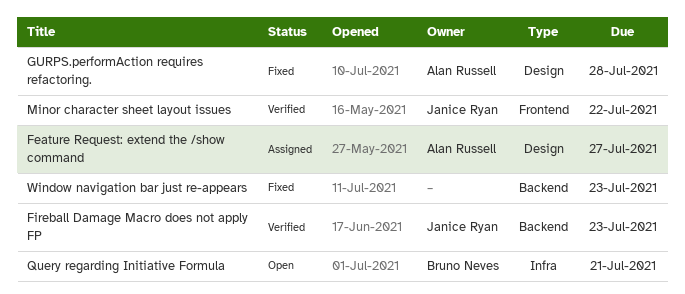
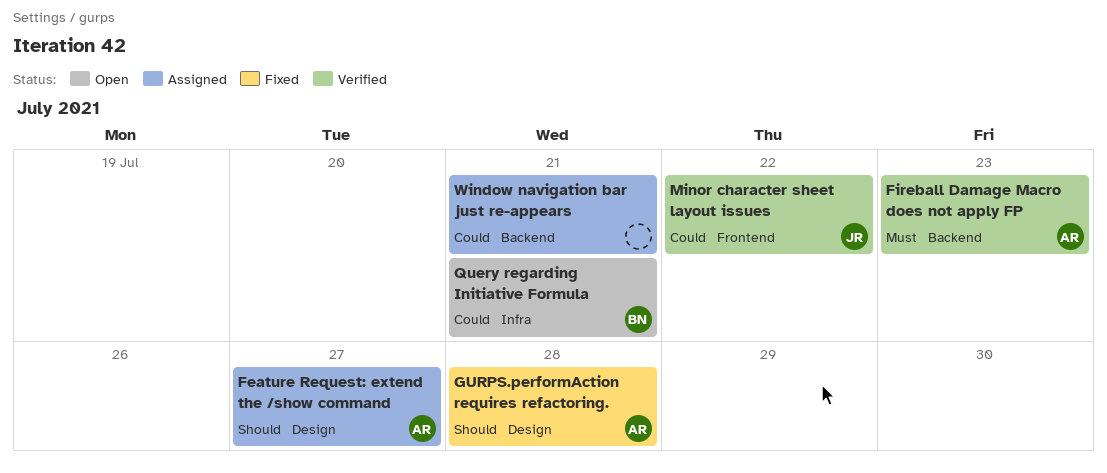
Fireball Damage Macro does not apply FP, owner: Janice Ryan -> Alan Russell
Window navigation bar just re-appears, status: Fixed -> Assigned
Window navigation bar just re-appears, due: Jul 23 -> Jul 21

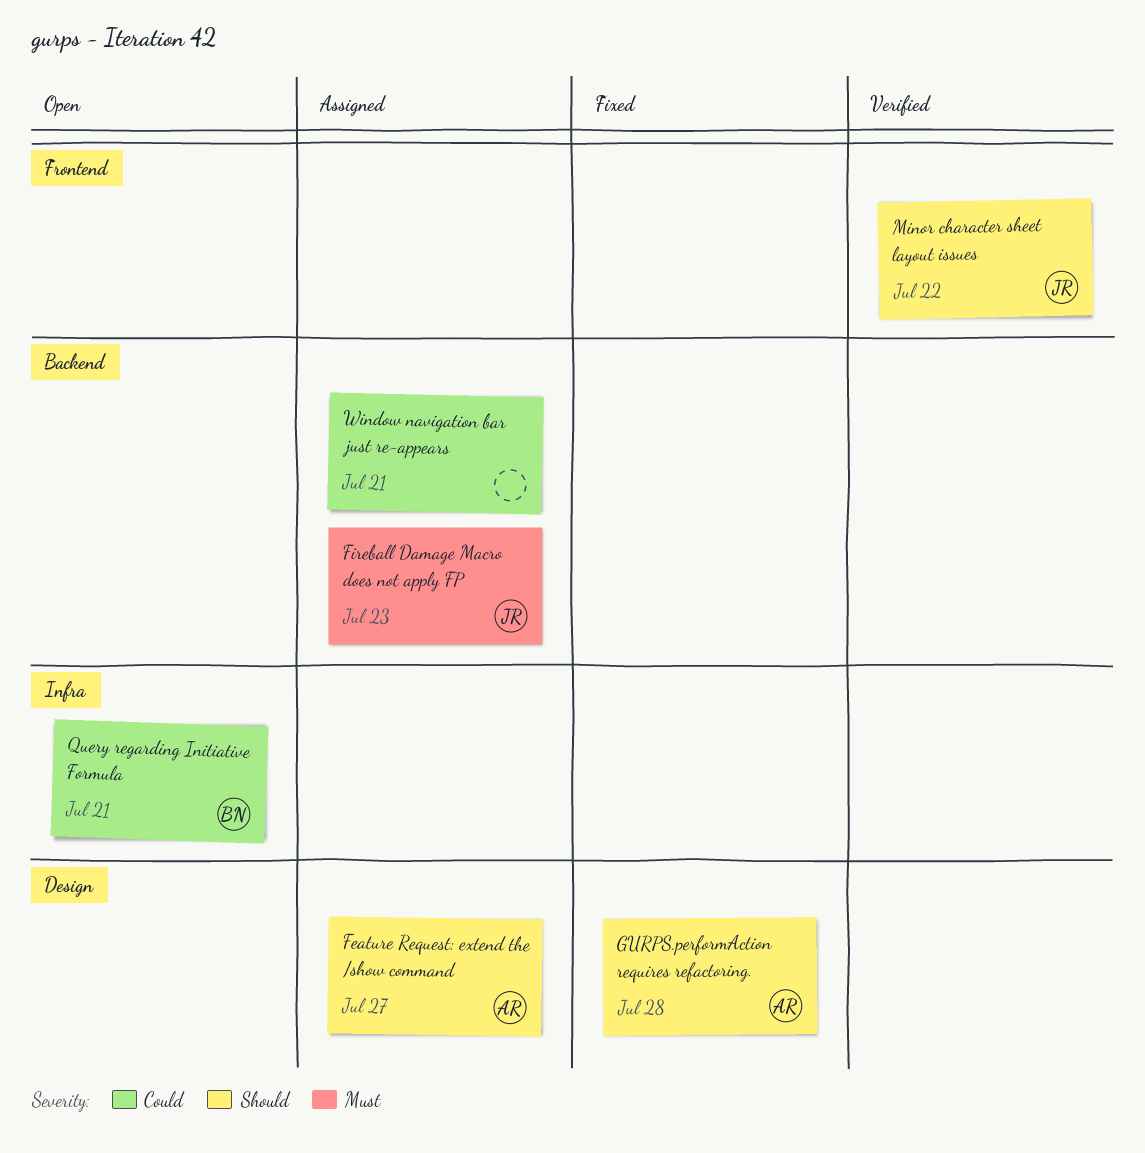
Fireball Damage Macro does not apply FP, status: Verified -> Assigned
Fireball Damage Macro does not apply FP, owner: AR -> JR
Minor character sheet layout issues, priority: Could -> Should

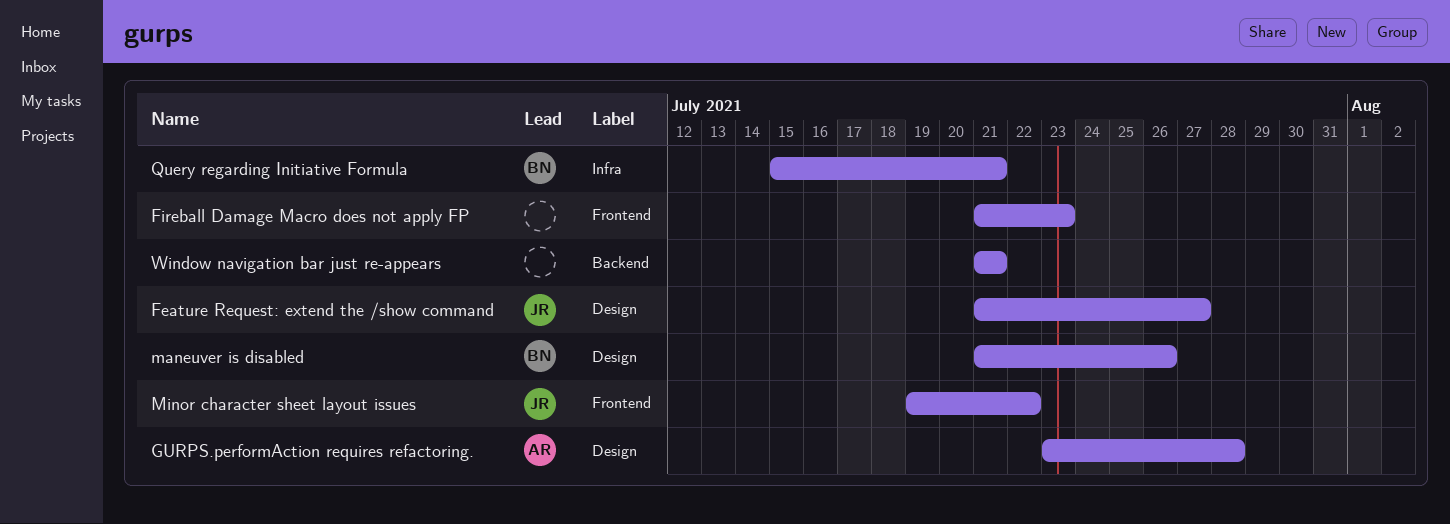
Feature Request: extend the /show command, owner: AR -> JR
Fireball Damage Macro does not apply FP, owner: JR -> none
Fireball Damage Macro does not apply FP, label: Backend -> Frontend
maneuver is disabled: none -> present

